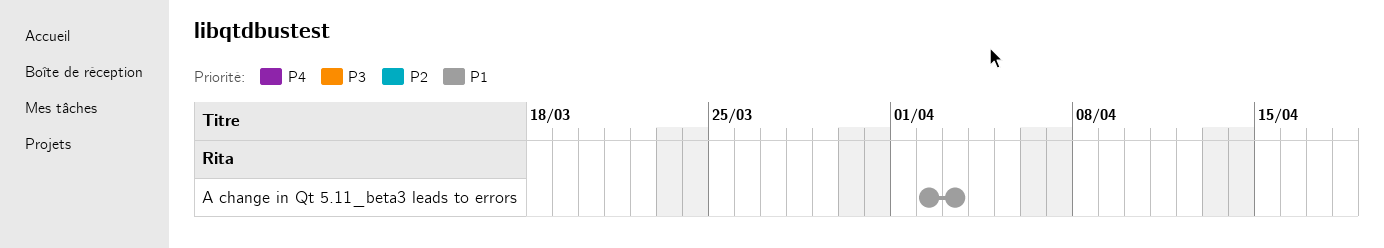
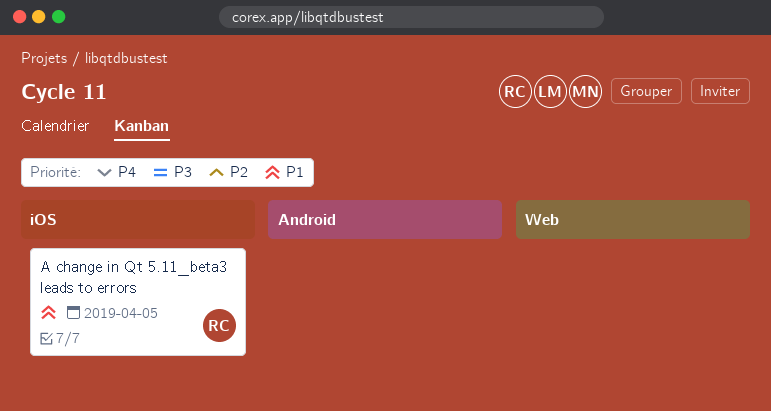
A change in Qt 5.11_beta3 leads to errors, due: Apr 3 -> Apr 5

